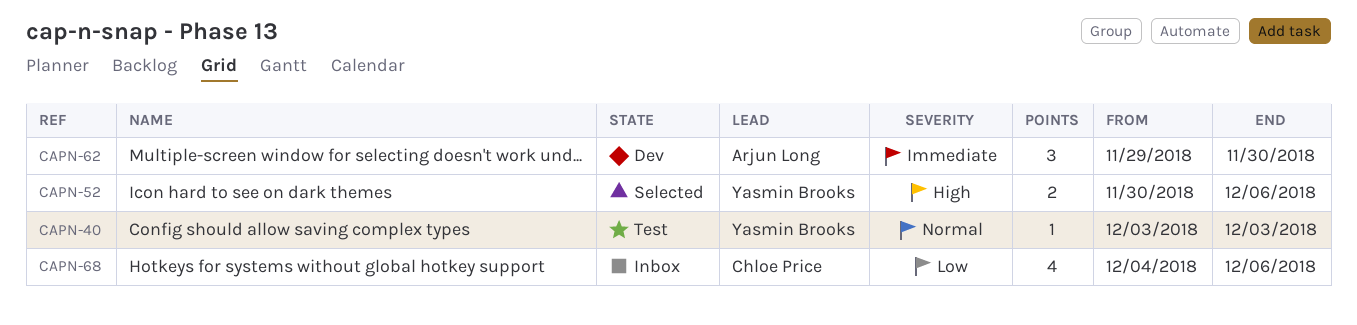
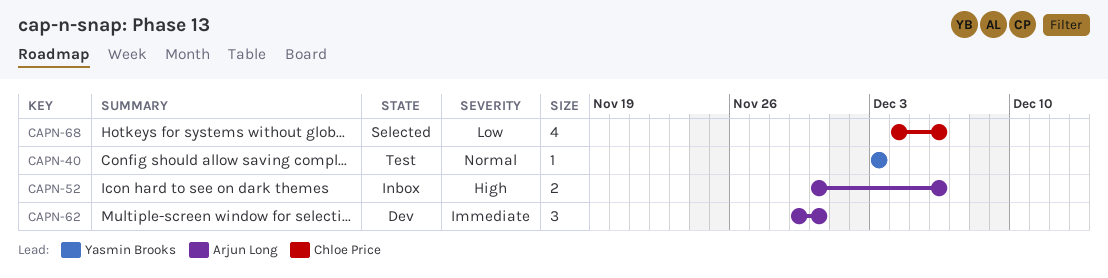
CAPN-52, status: Selected -> Inbox
CAPN-52, owner: Yasmin Brooks -> Arjun Long
CAPN-68, status: Inbox -> Selected

